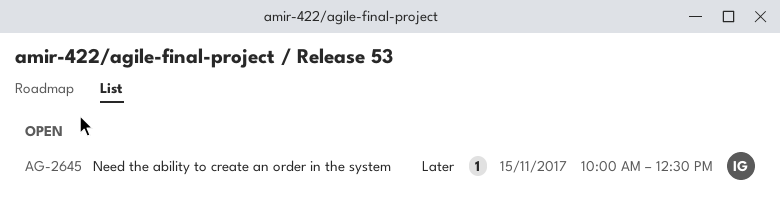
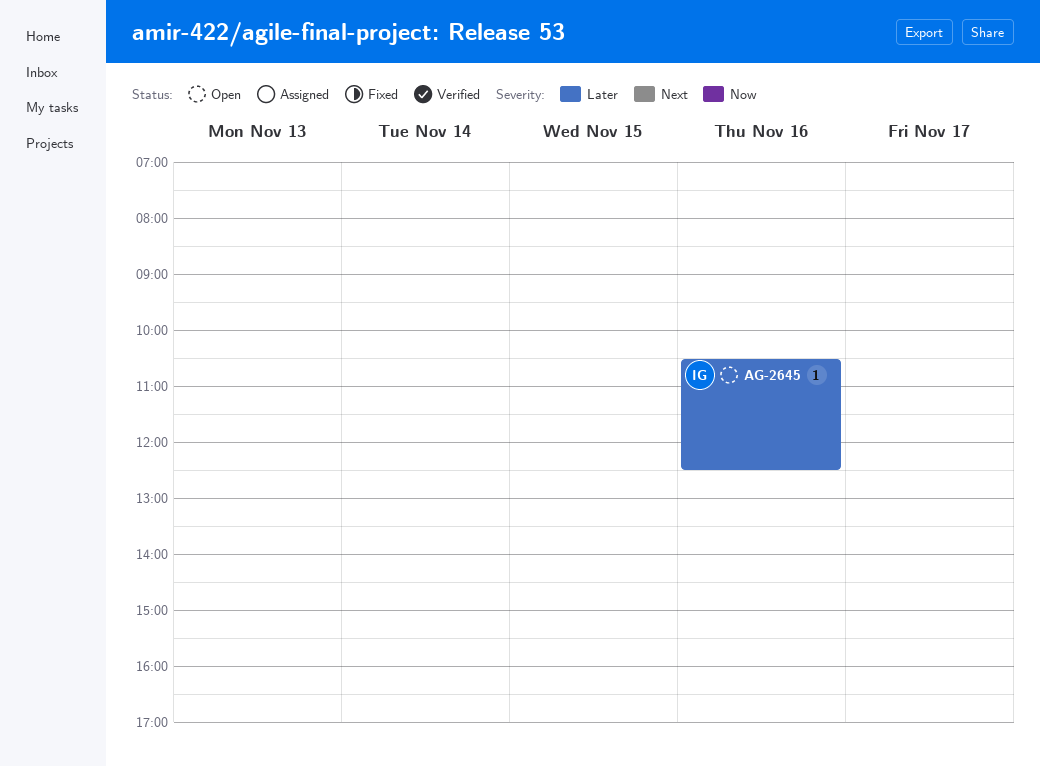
AG-2645, day: Nov 15 -> Nov 16
AG-2645, begins: 10:00 -> 10:30

